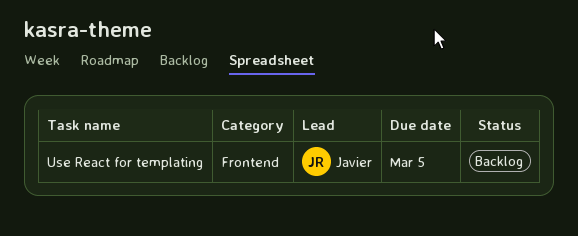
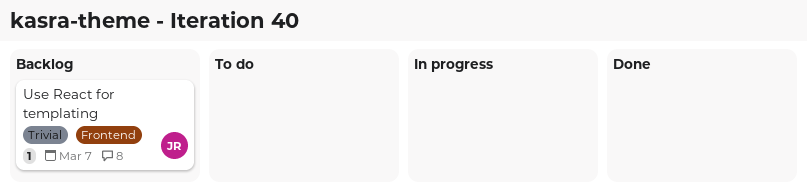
Use React for templating, due: Mar 5 -> Mar 7

